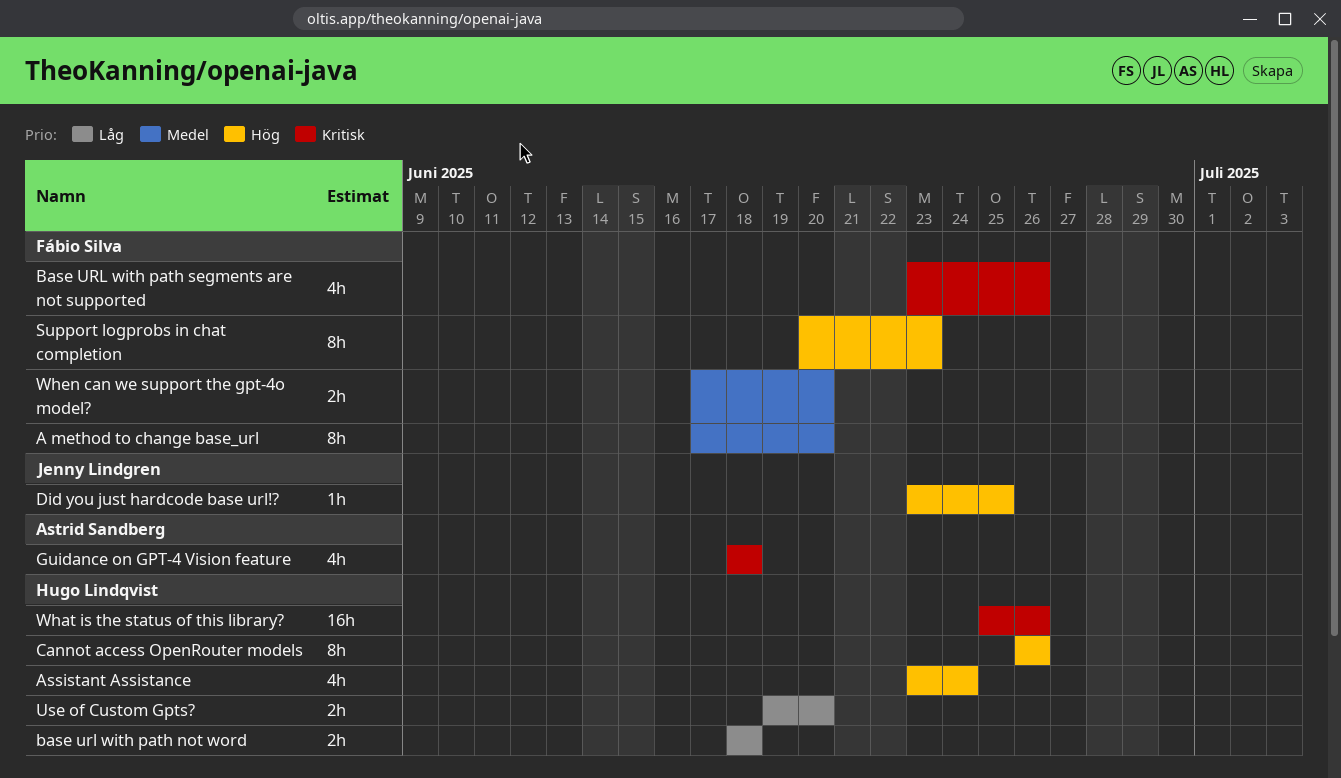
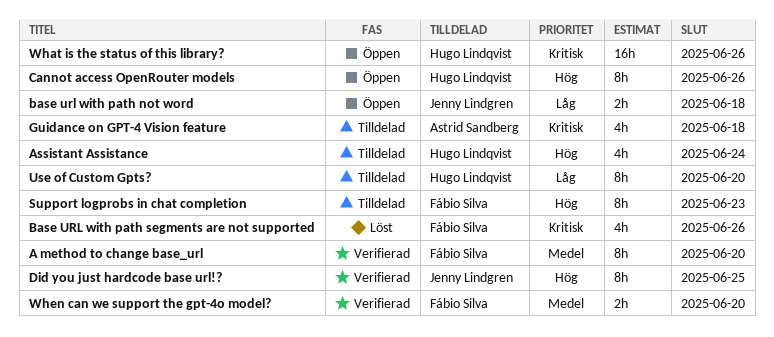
base url with path not word, owner: Hugo Lindqvist -> Jenny Lindgren
Did you just hardcode base url!?, estimate: 1h -> 8h
Use of Custom Gpts?, estimate: 2h -> 8h

